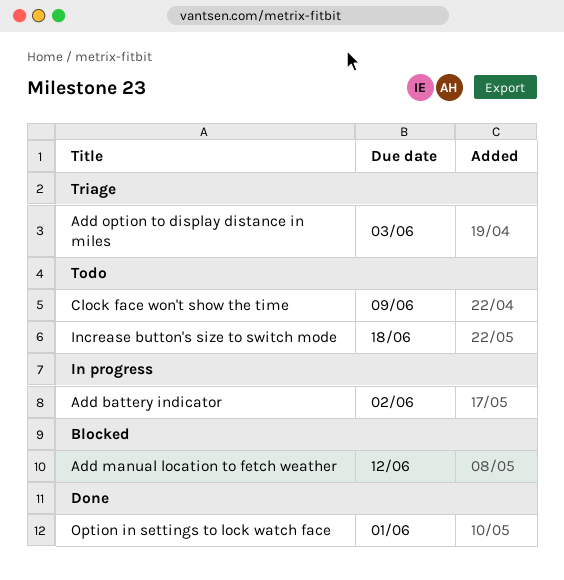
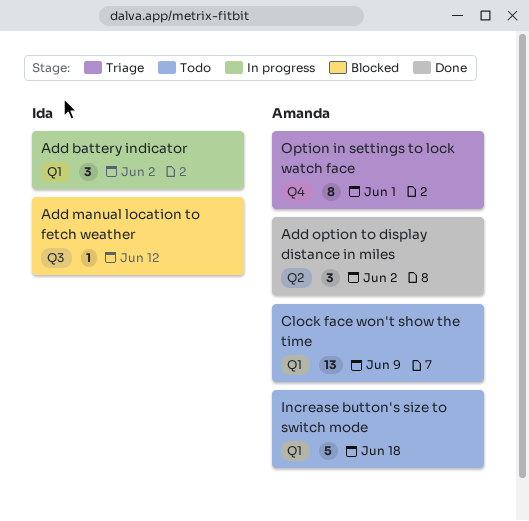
Add option to display distance in miles, status: Triage -> Done
Add option to display distance in miles, due: Jun 3 -> Jun 2
Option in settings to lock watch face, status: Done -> Triage

